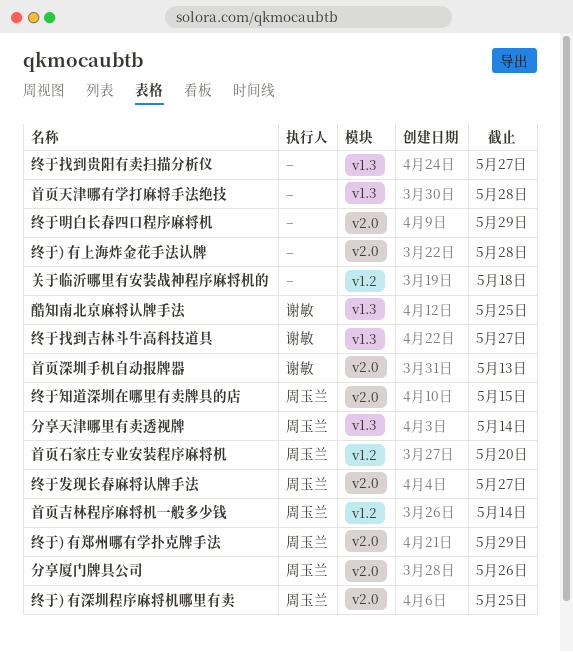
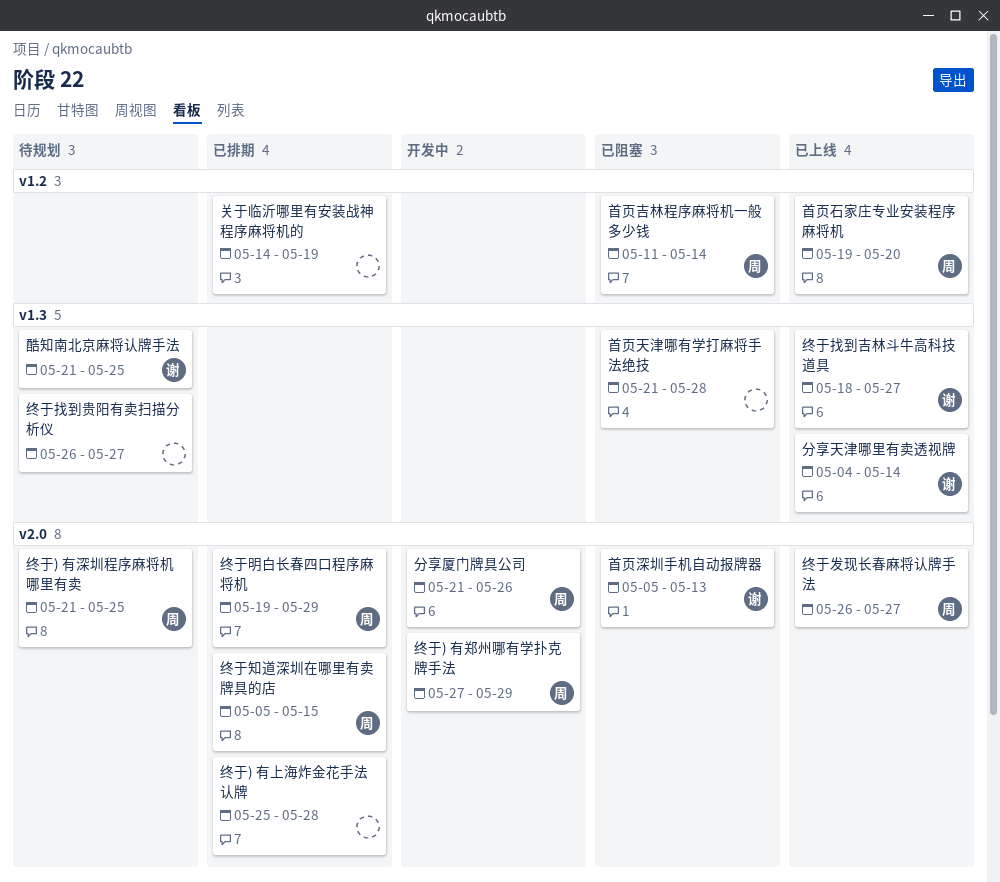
关于临沂哪里有安装战神程序麻将机的, due: May 18 -> May 19
分享天津哪里有卖透视牌, owner: 周玉兰 -> 谢敏
终于明白长春四口程序麻将机, owner: none -> 周玉兰

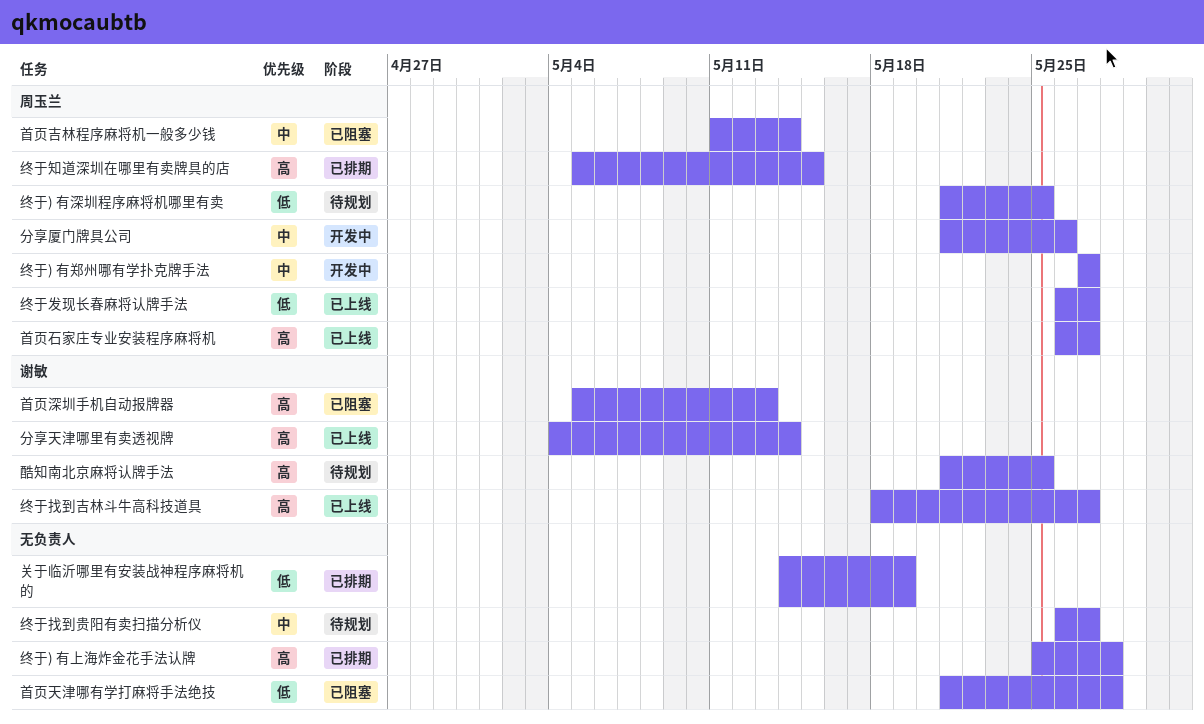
终于) 有郑州哪有学扑克牌手法, due: May 29 -> May 27
终于明白长春四口程序麻将机: present -> none
首页石家庄专业安装程序麻将机, start: May 19 -> May 26
首页石家庄专业安装程序麻将机, due: May 20 -> May 27

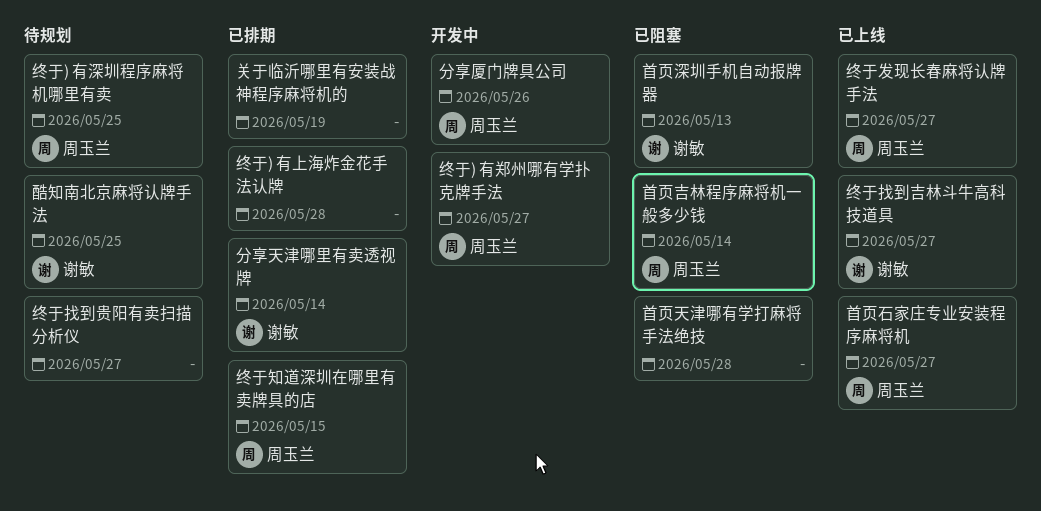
分享天津哪里有卖透视牌, status: 已上线 -> 已排期

